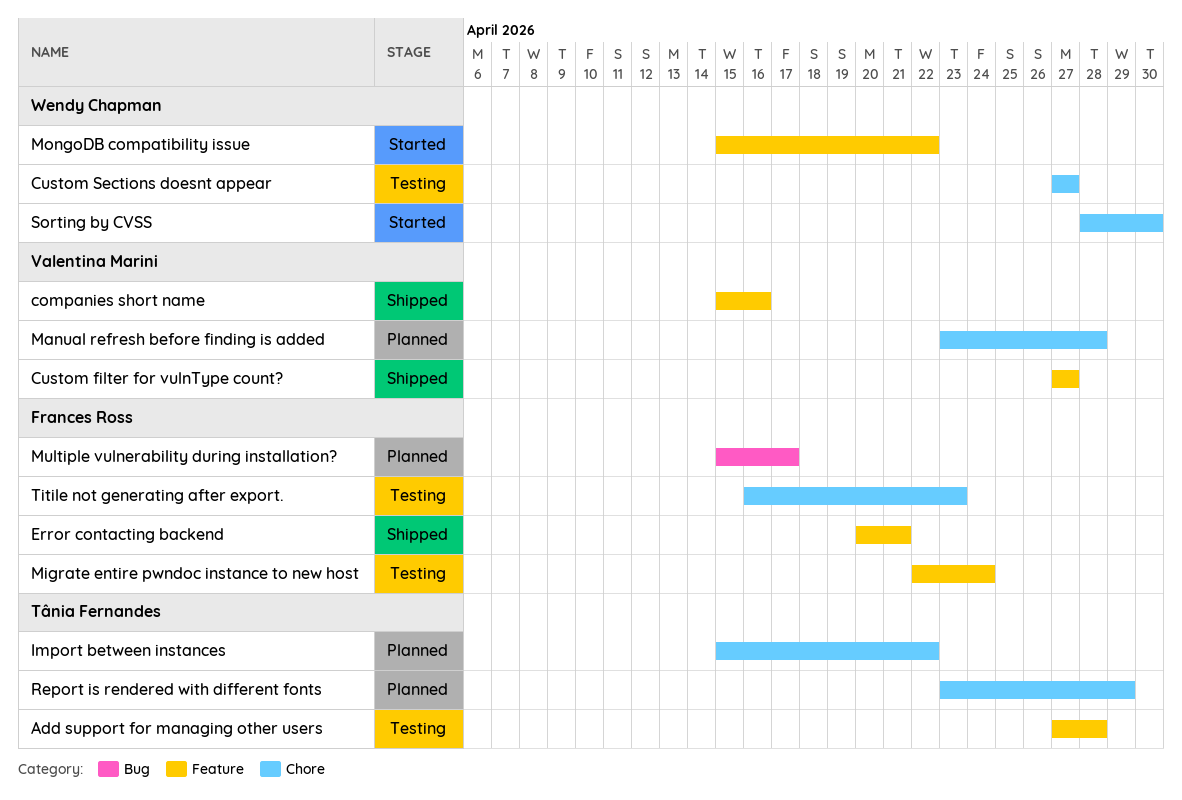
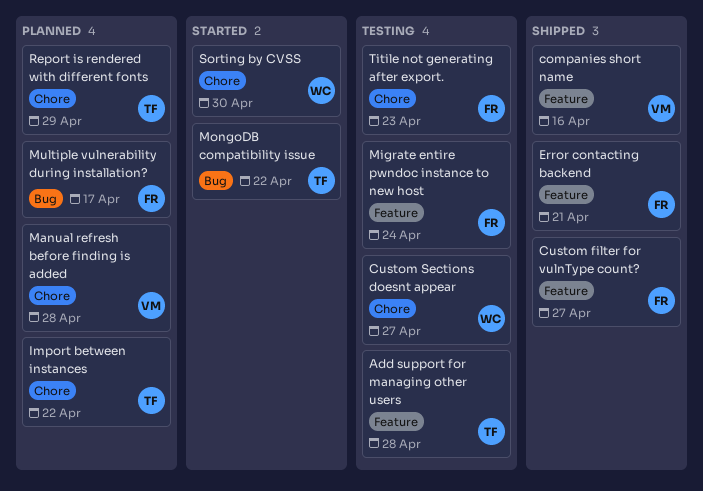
Custom filter for vulnType count?, owner: Valentina Marini -> Frances Ross
MongoDB compatibility issue, owner: Wendy Chapman -> Tânia Fernandes
MongoDB compatibility issue, label: Feature -> Bug

